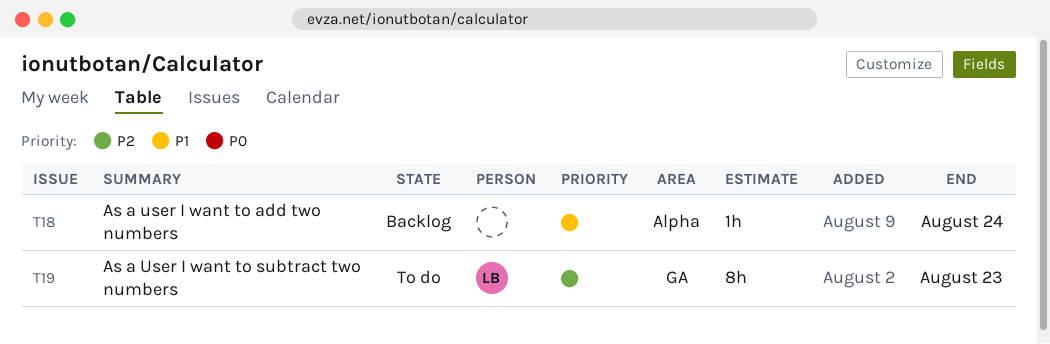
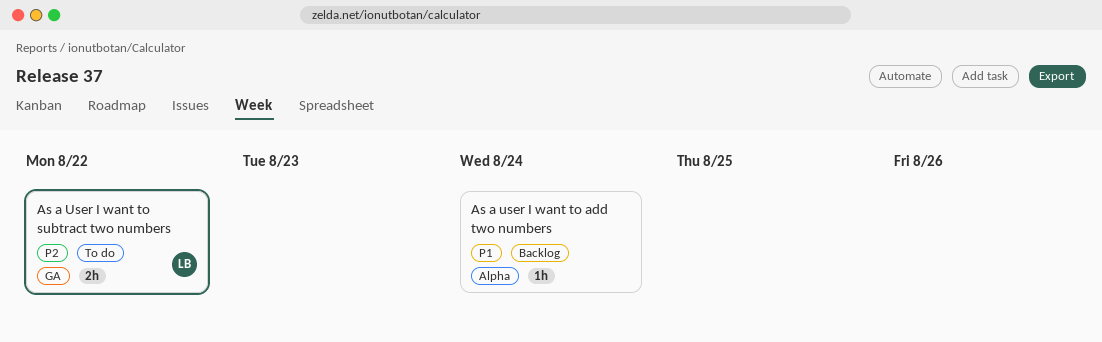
As a User I want to subtract two numbers, estimate: 8h -> 2h
As a User I want to subtract two numbers, due: Aug 23 -> Aug 22

